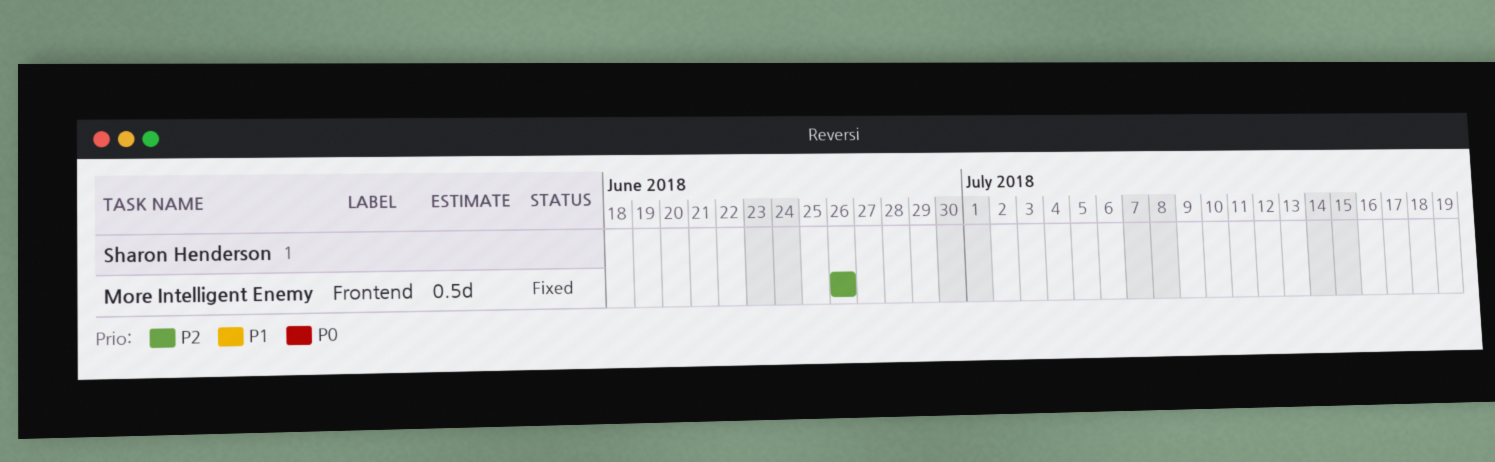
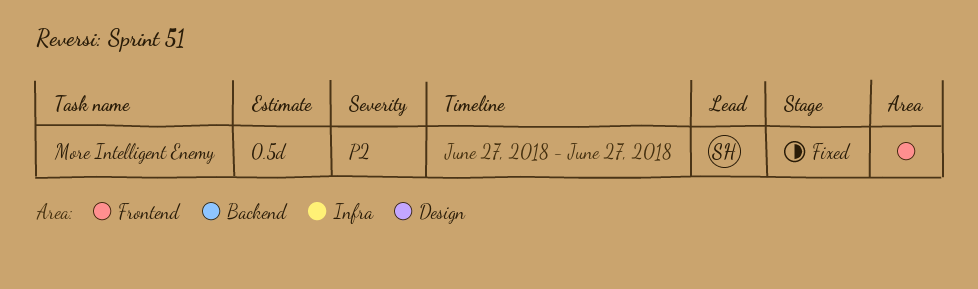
More Intelligent Enemy, start: Jun 26 -> Jun 27
More Intelligent Enemy, due: Jun 26 -> Jun 27

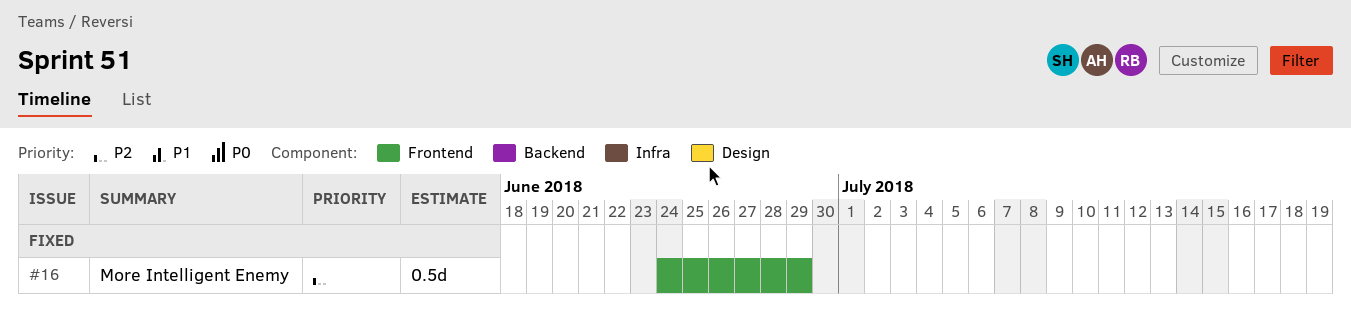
More Intelligent Enemy, start: Jun 27 -> Jun 24
More Intelligent Enemy, due: Jun 27 -> Jun 29

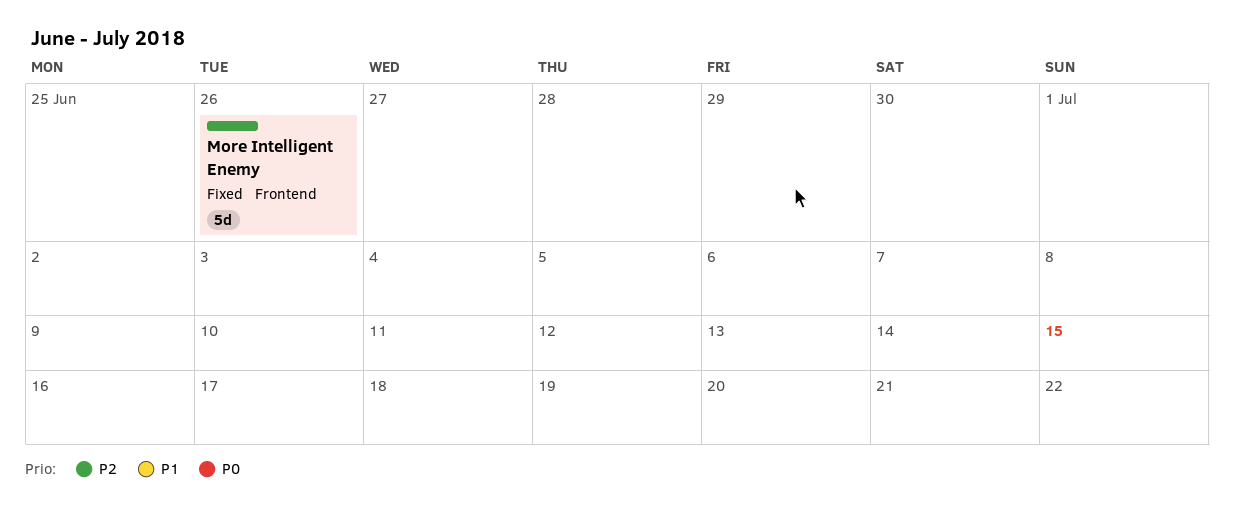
More Intelligent Enemy, estimate: 0.5d -> 5d
More Intelligent Enemy, due: Jun 29 -> Jun 26

